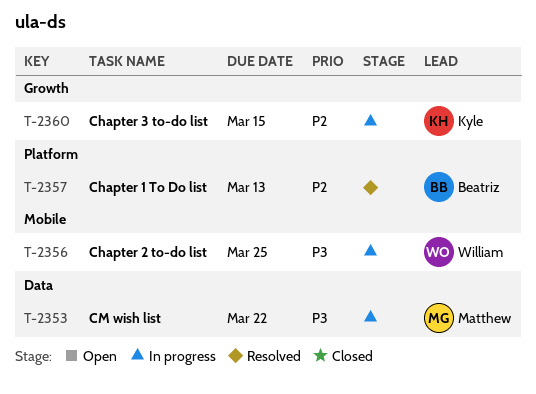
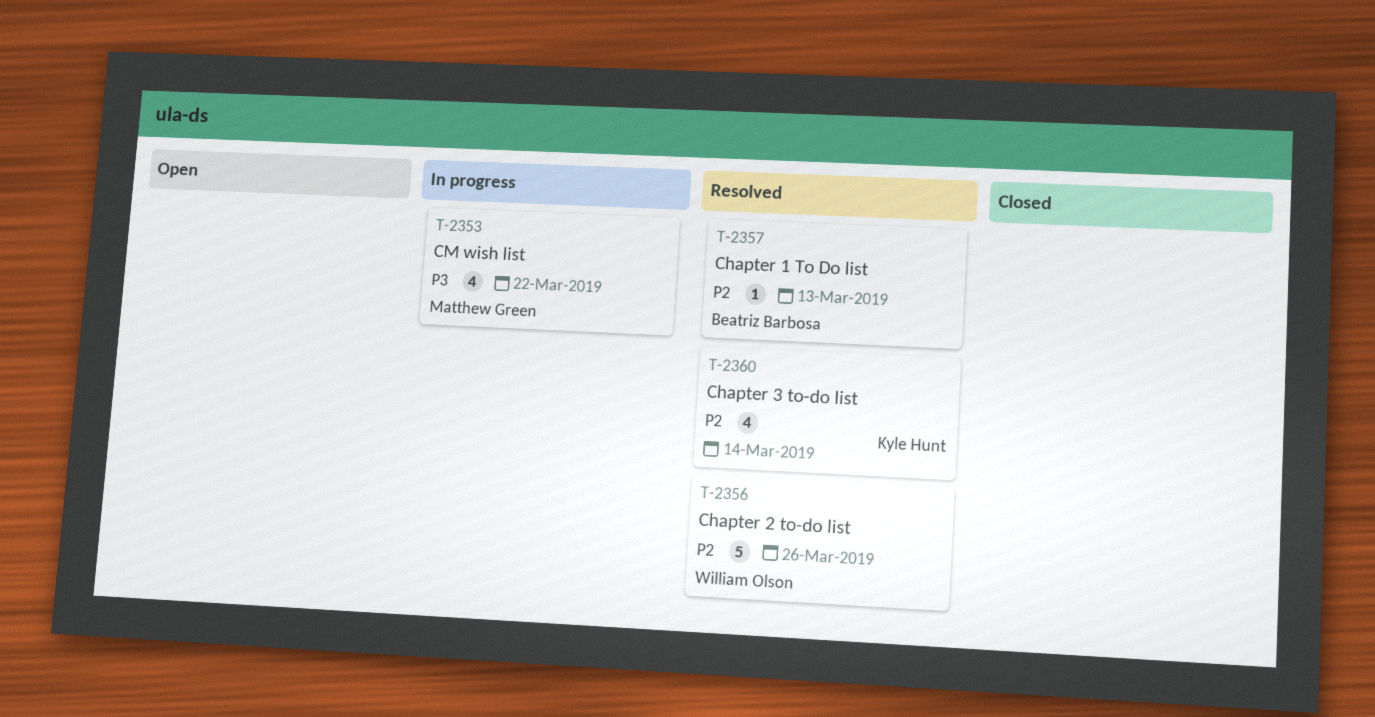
T-2356, status: In progress -> Resolved
T-2356, priority: P3 -> P2
T-2356, due: Mar 25 -> Mar 26
T-2360, status: In progress -> Resolved
T-2360, due: Mar 15 -> Mar 14

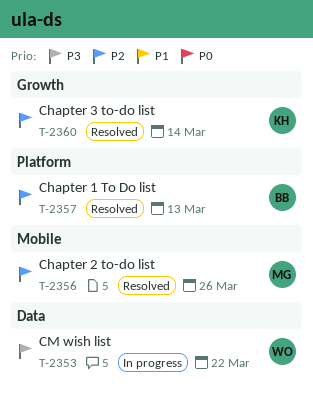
T-2353, owner: Matthew Green -> William Olson
T-2356, owner: William Olson -> Matthew Green

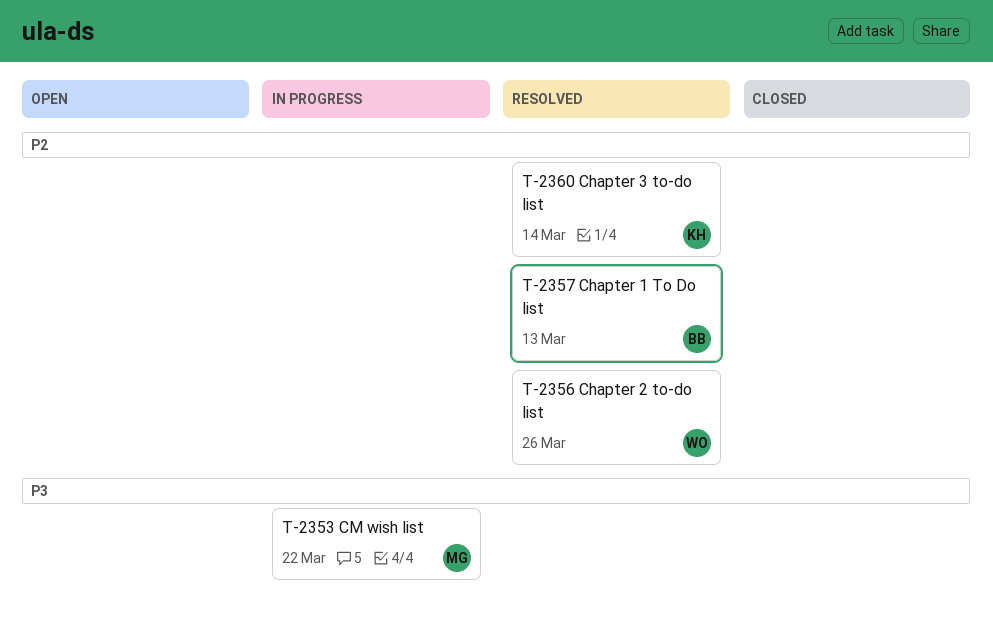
T-2353, owner: WO -> MG
T-2356, owner: MG -> WO

